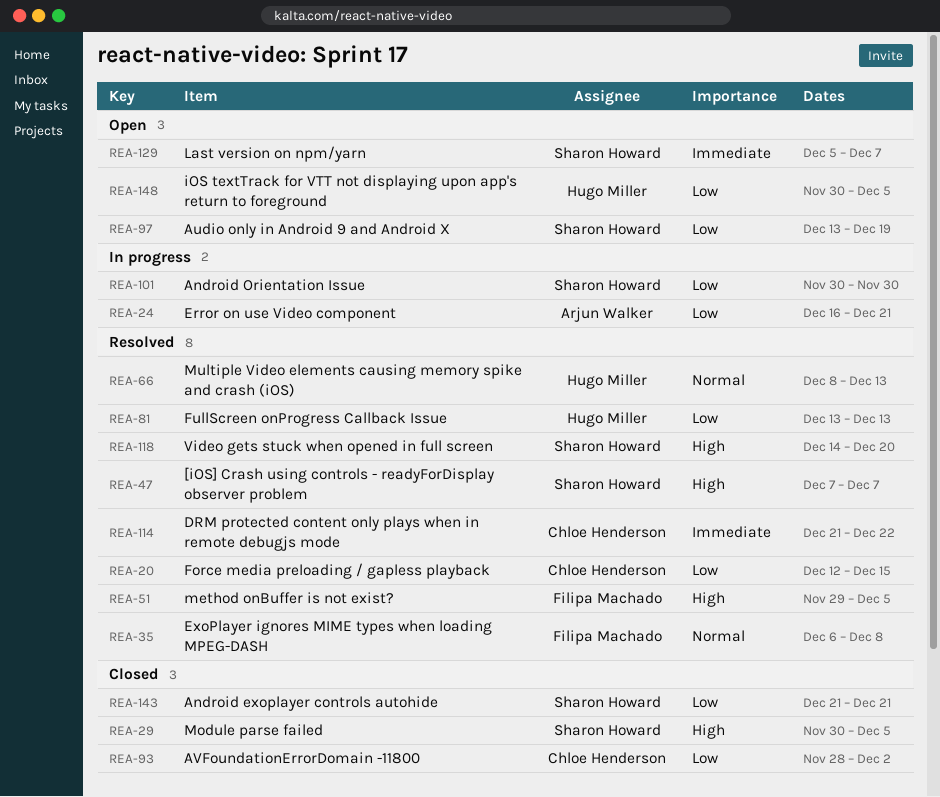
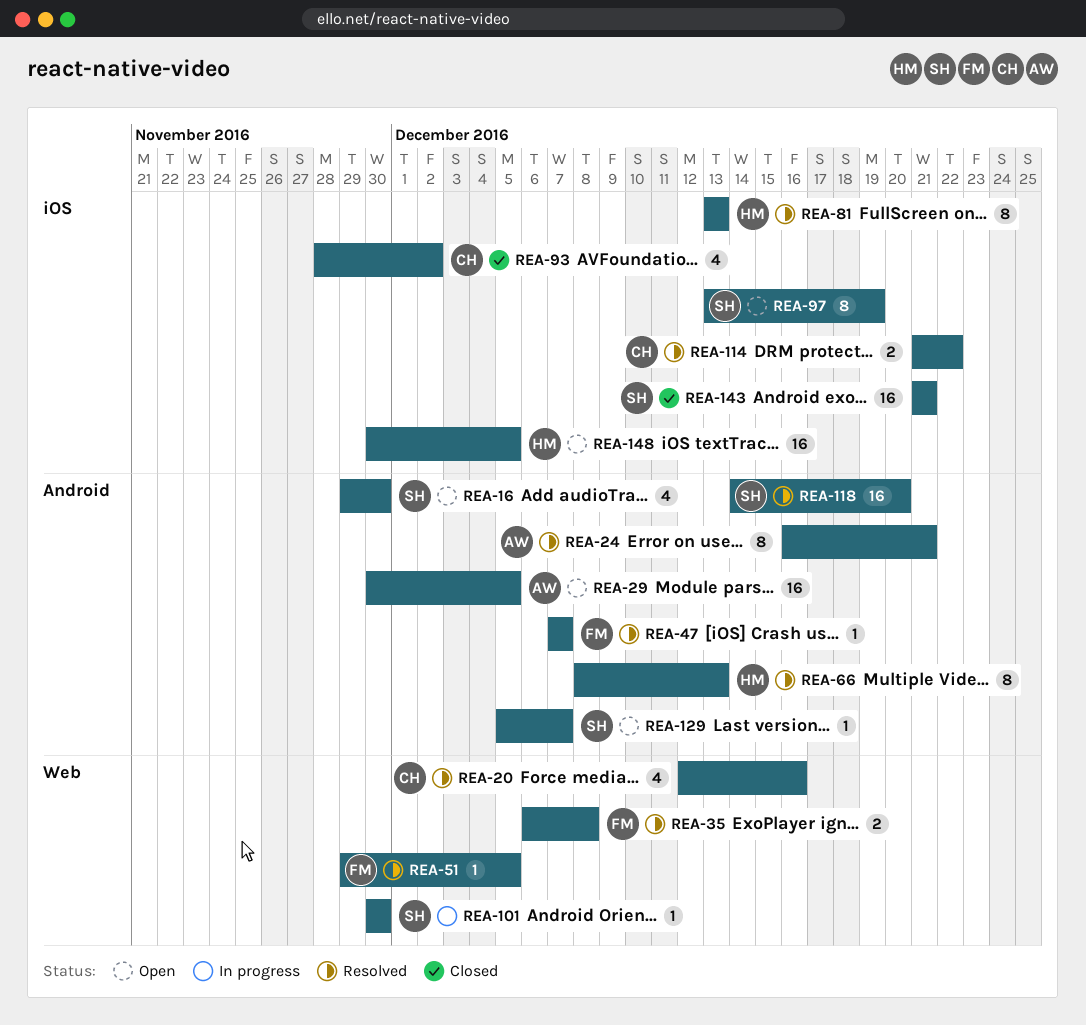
REA-16: none -> present
REA-20, due: Dec 15 -> Dec 16
REA-24, status: In progress -> Resolved
REA-29, status: Closed -> Open
REA-29, owner: Sharon Howard -> Arjun Walker
REA-47, owner: Sharon Howard -> Filipa Machado

